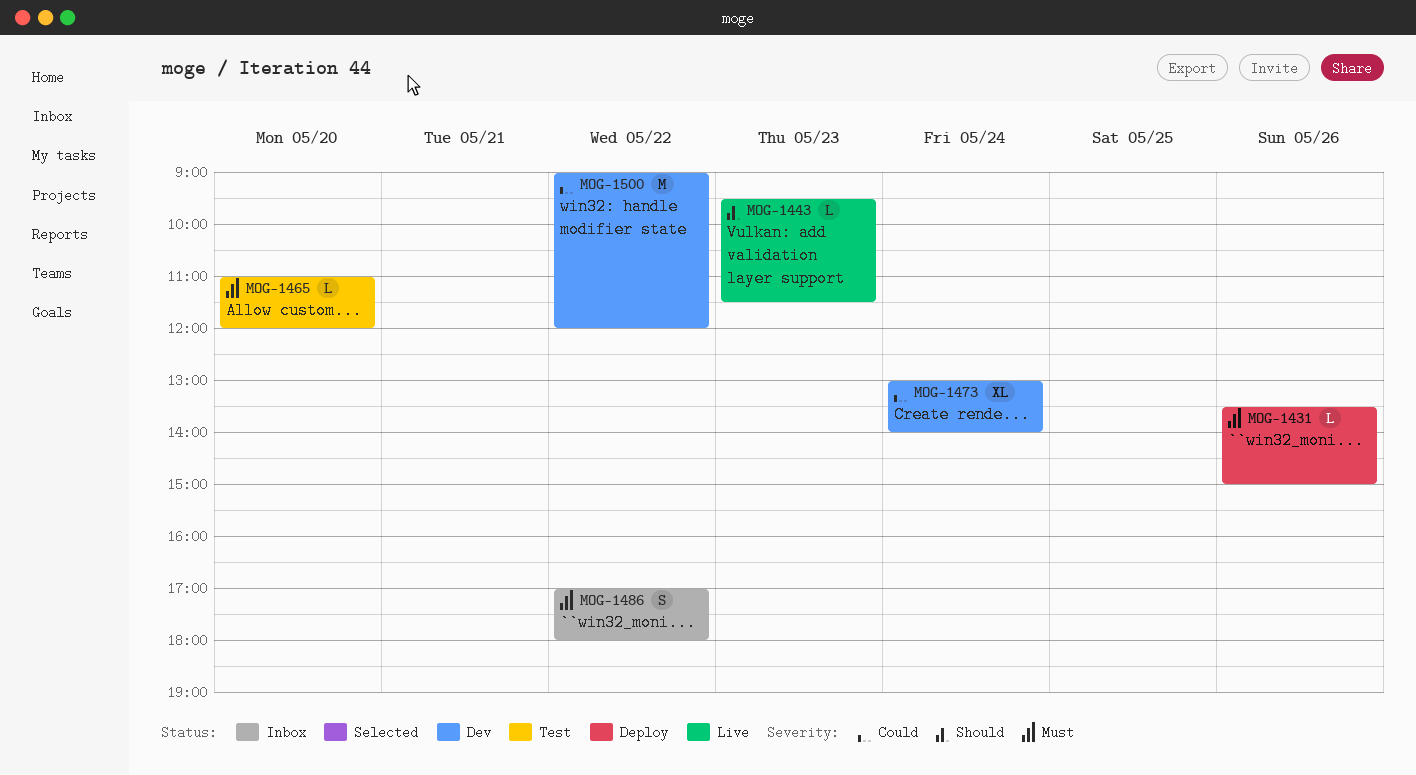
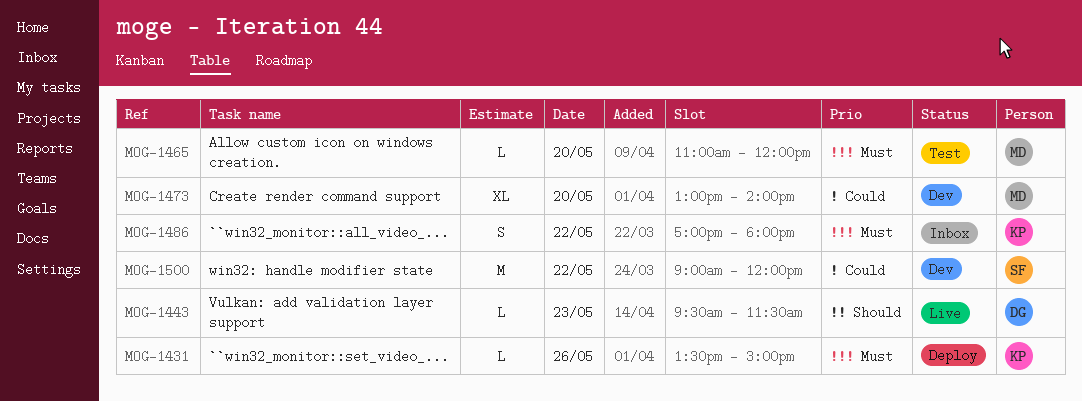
MOG-1473, day: May 24 -> May 20

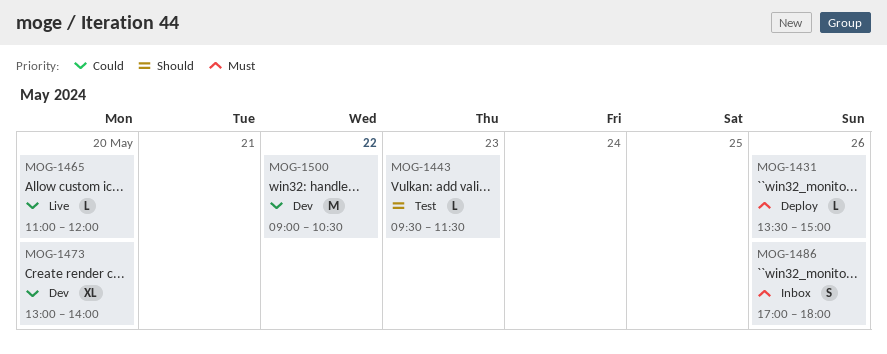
MOG-1443, status: Live -> Test
MOG-1465, status: Test -> Live
MOG-1465, priority: Must -> Could
MOG-1486, day: May 22 -> May 26
MOG-1500, ends: 12:00 -> 10:30

